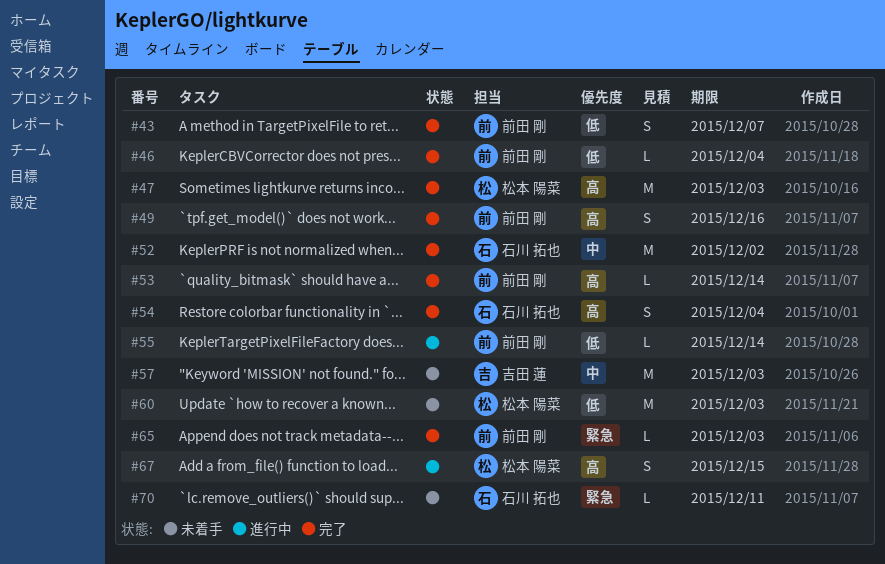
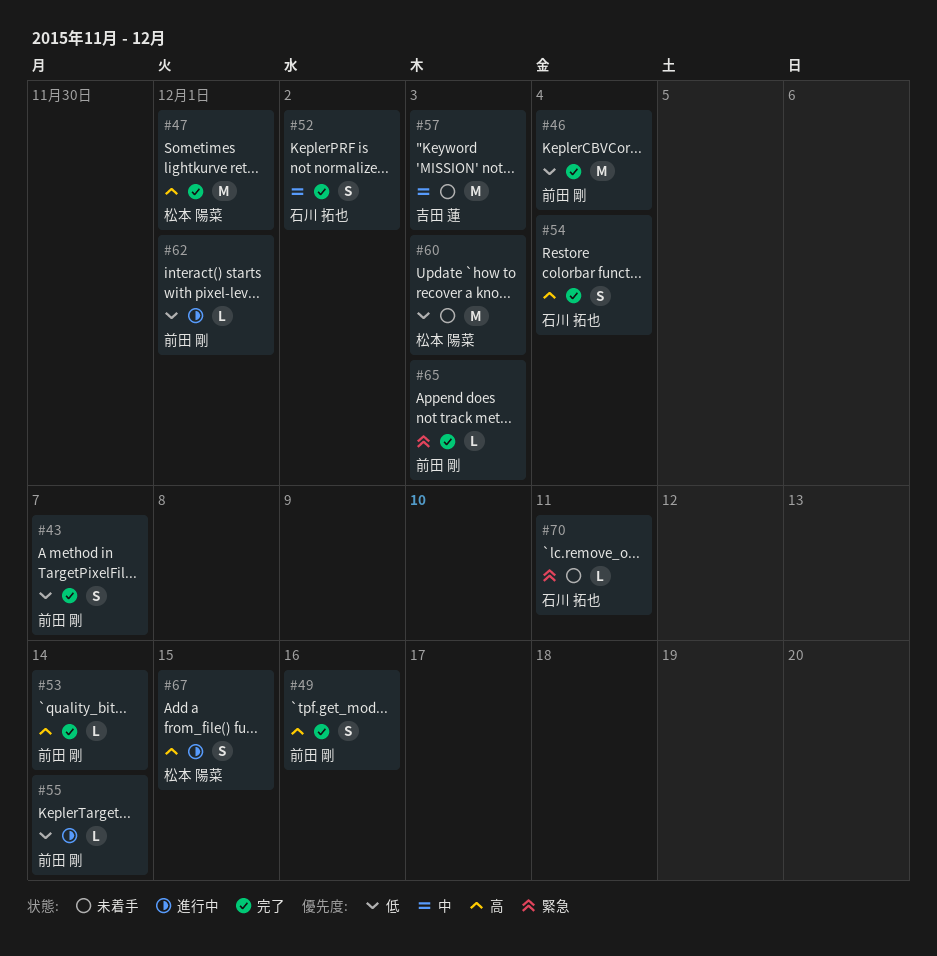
#46, estimate: L -> M
#47, due: Dec 3 -> Dec 1
#52, estimate: M -> S
#62: none -> present

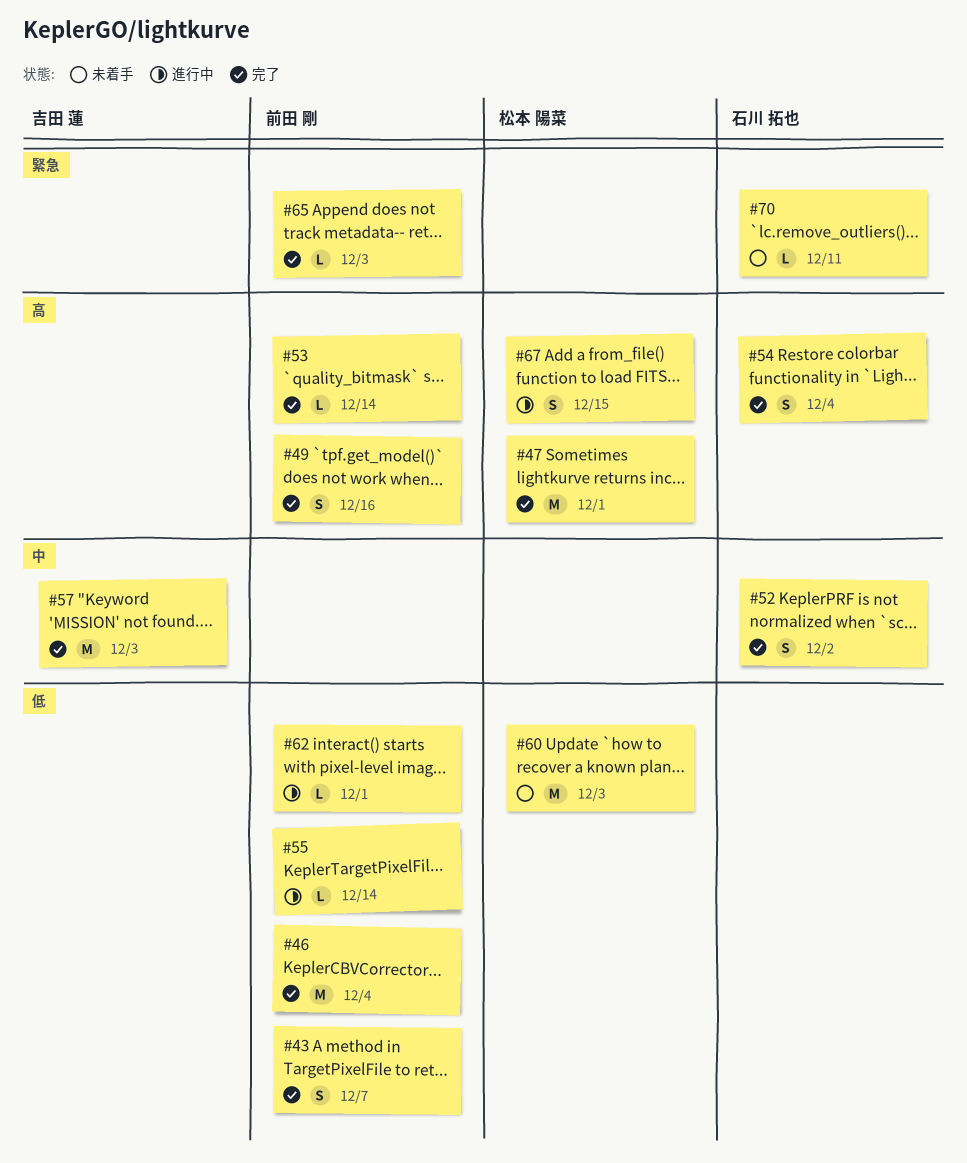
#57, status: 未着手 -> 完了

